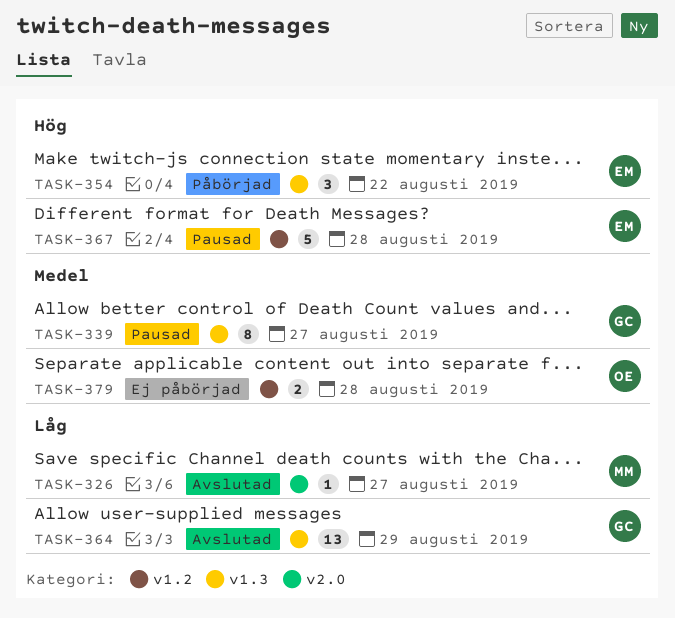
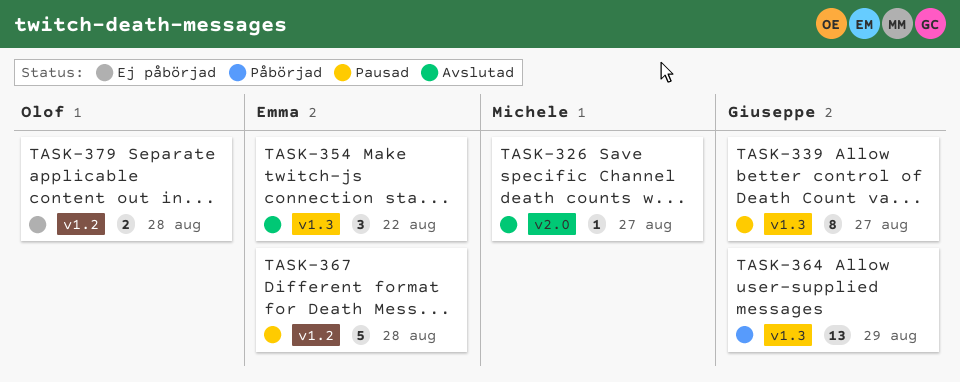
TASK-354, status: Påbörjad -> Avslutad
TASK-364, status: Avslutad -> Påbörjad

